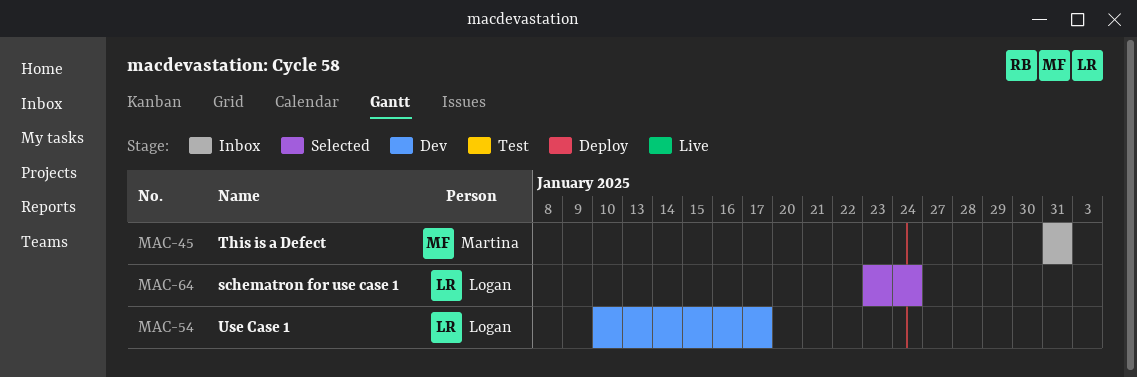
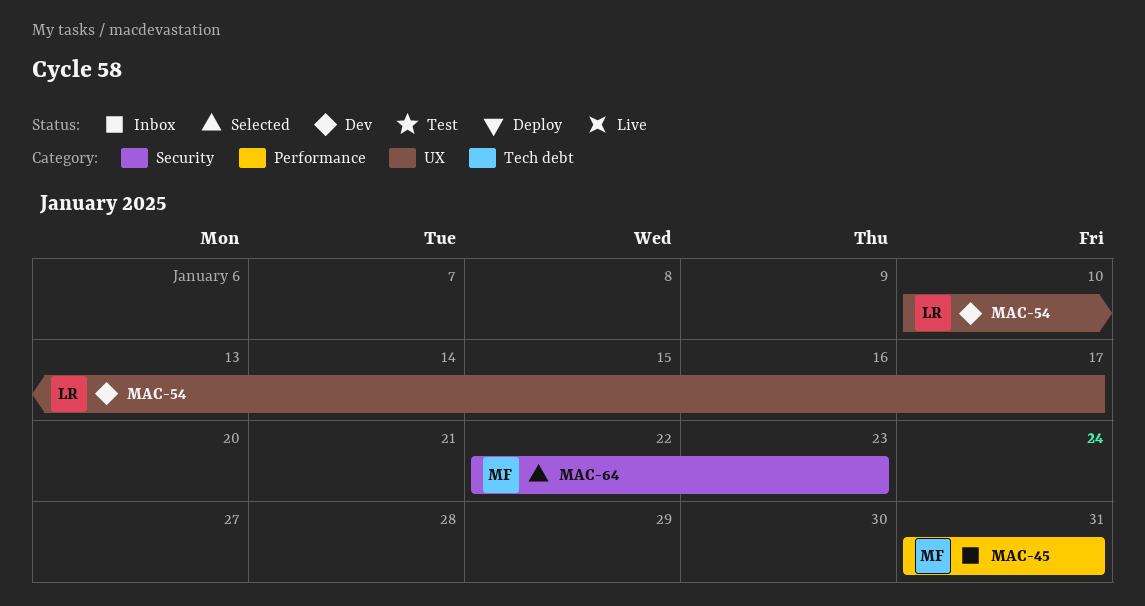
MAC-64, owner: Logan -> Martina
MAC-64, start: Jan 23 -> Jan 22
MAC-64, due: Jan 24 -> Jan 23

